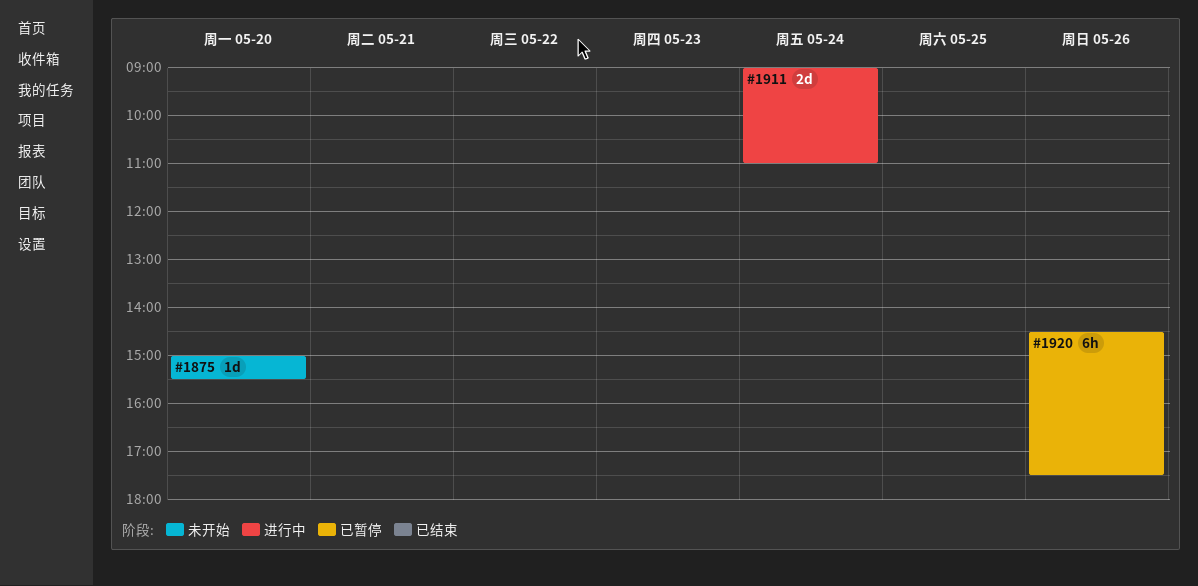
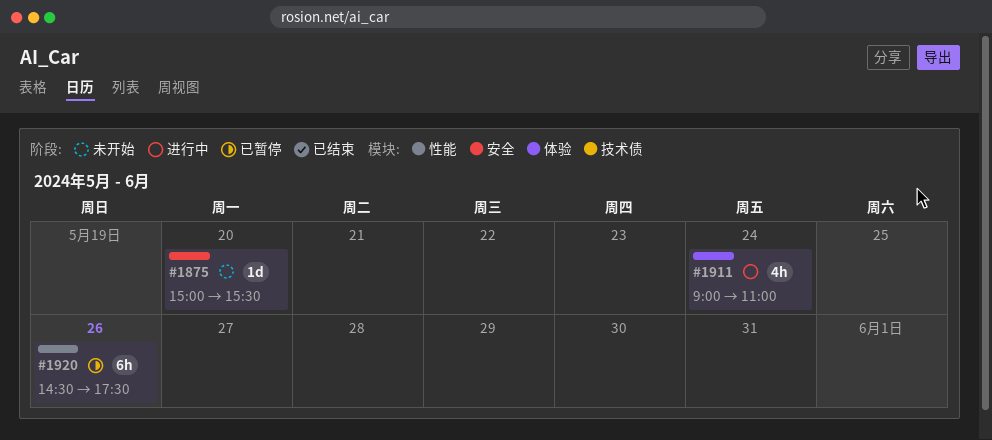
#1911, estimate: 2d -> 4h

